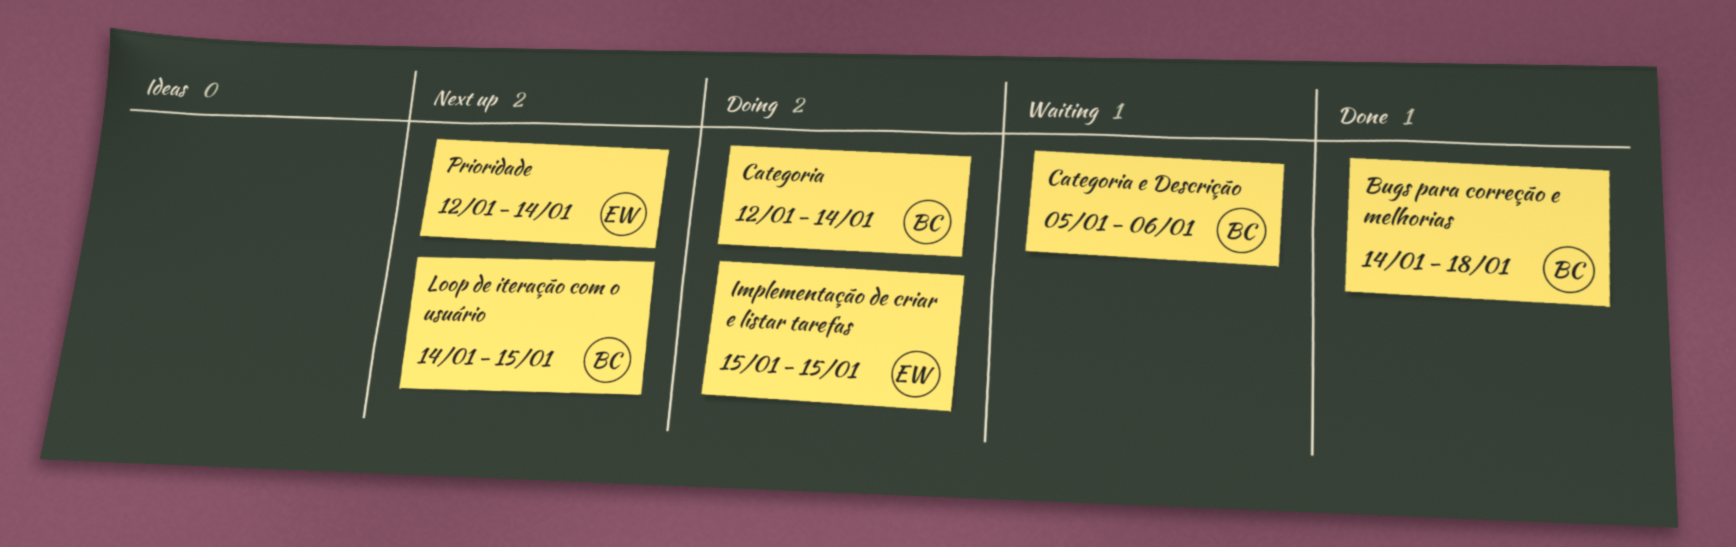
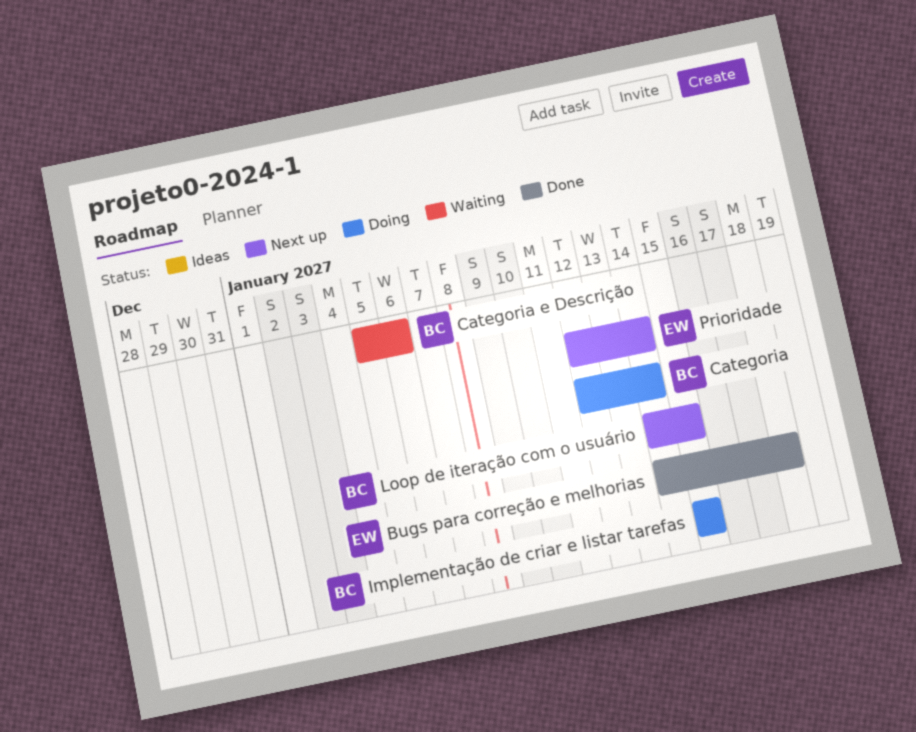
Bugs para correção e melhorias, owner: BC -> EW
Implementação de criar e listar tarefas, owner: EW -> BC

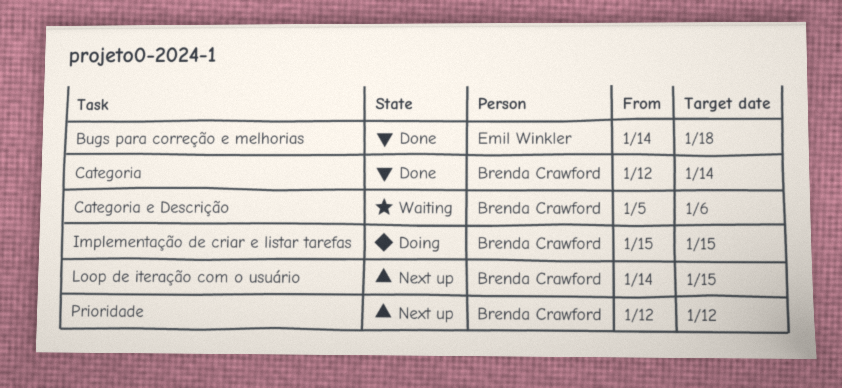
Categoria, status: Doing -> Done
Prioridade, owner: Emil Winkler -> Brenda Crawford
Prioridade, due: Jan 14 -> Jan 12

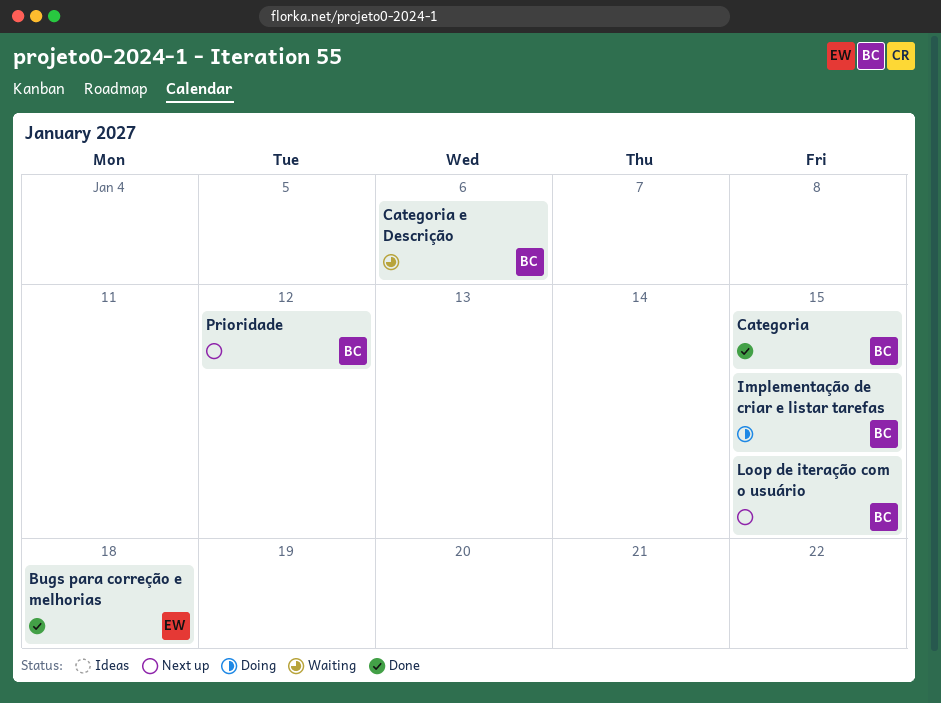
Categoria, due: Jan 14 -> Jan 15

